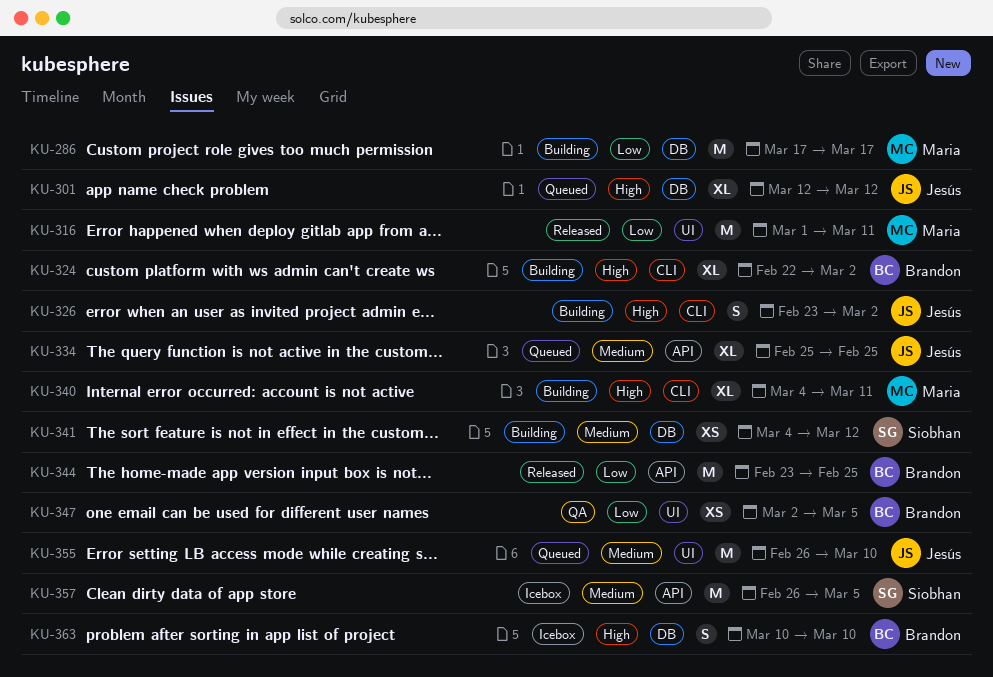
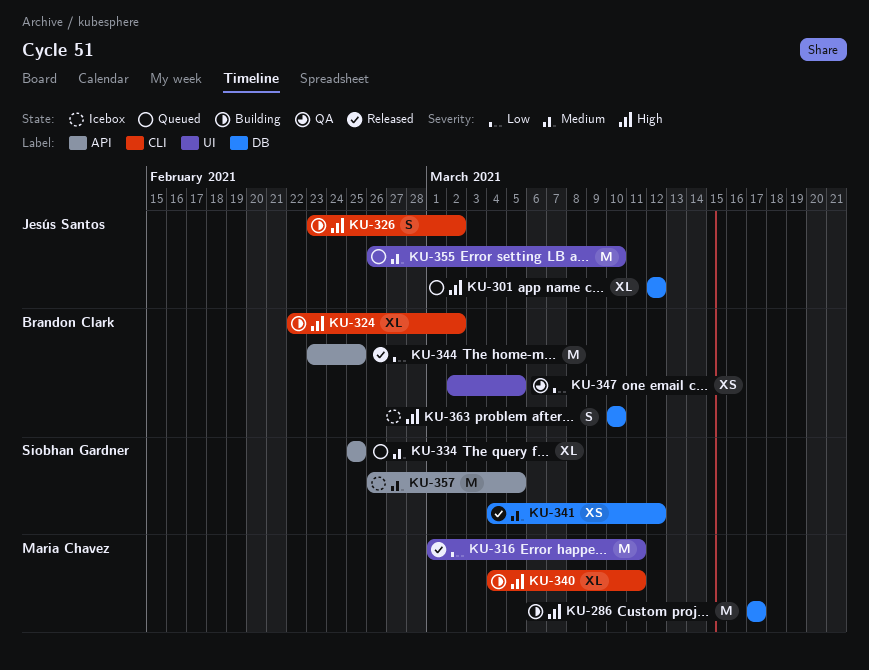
KU-286, priority: Low -> High
KU-334, owner: Jesús Santos -> Siobhan Gardner
KU-341, status: Building -> Released

